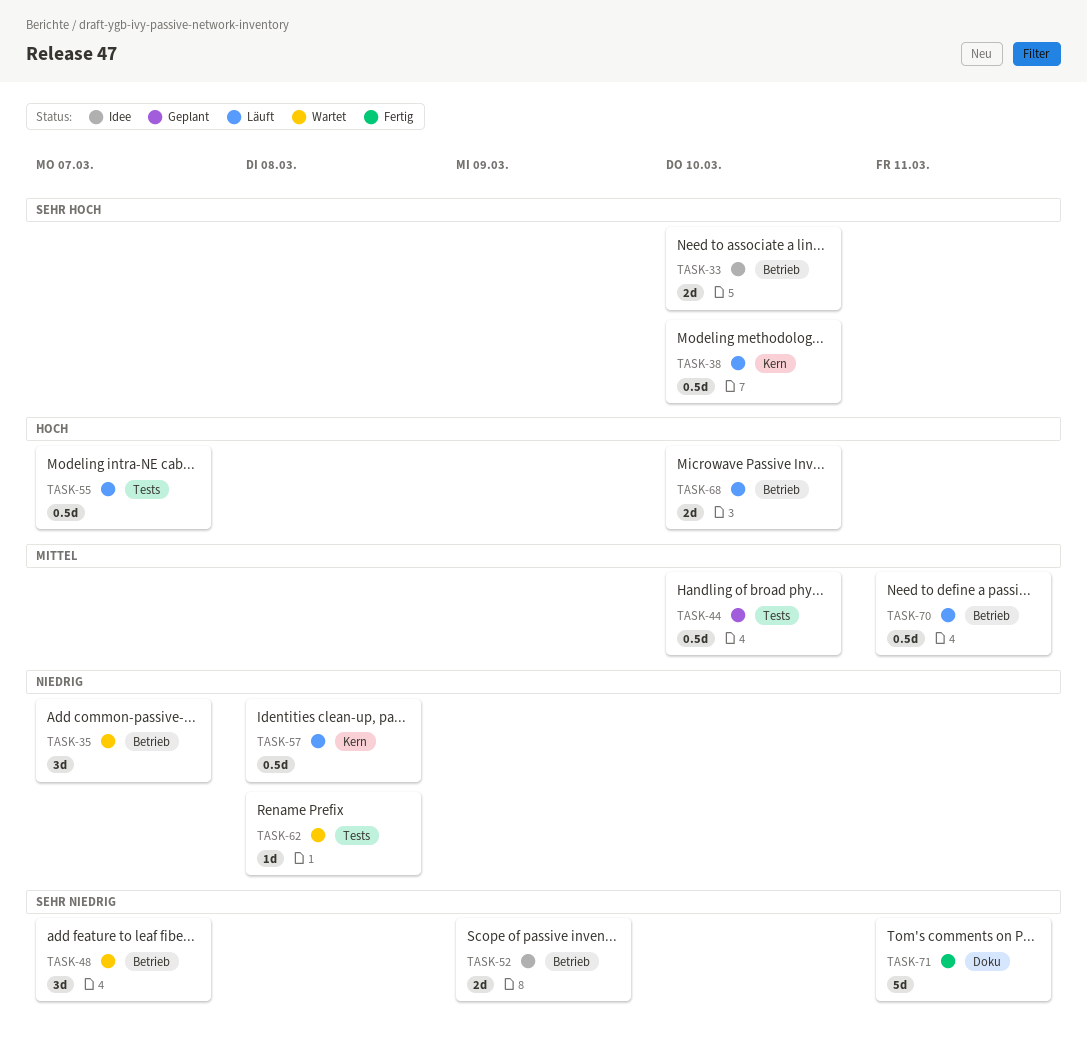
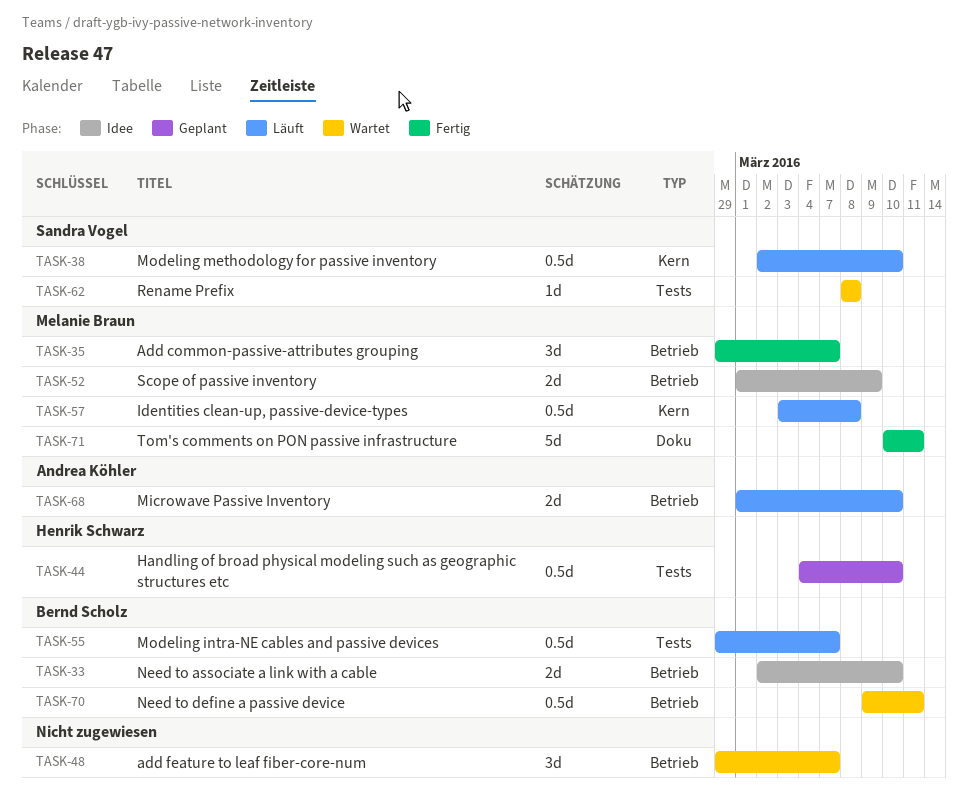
TASK-35, status: Wartet -> Fertig
TASK-70, status: Läuft -> Wartet

